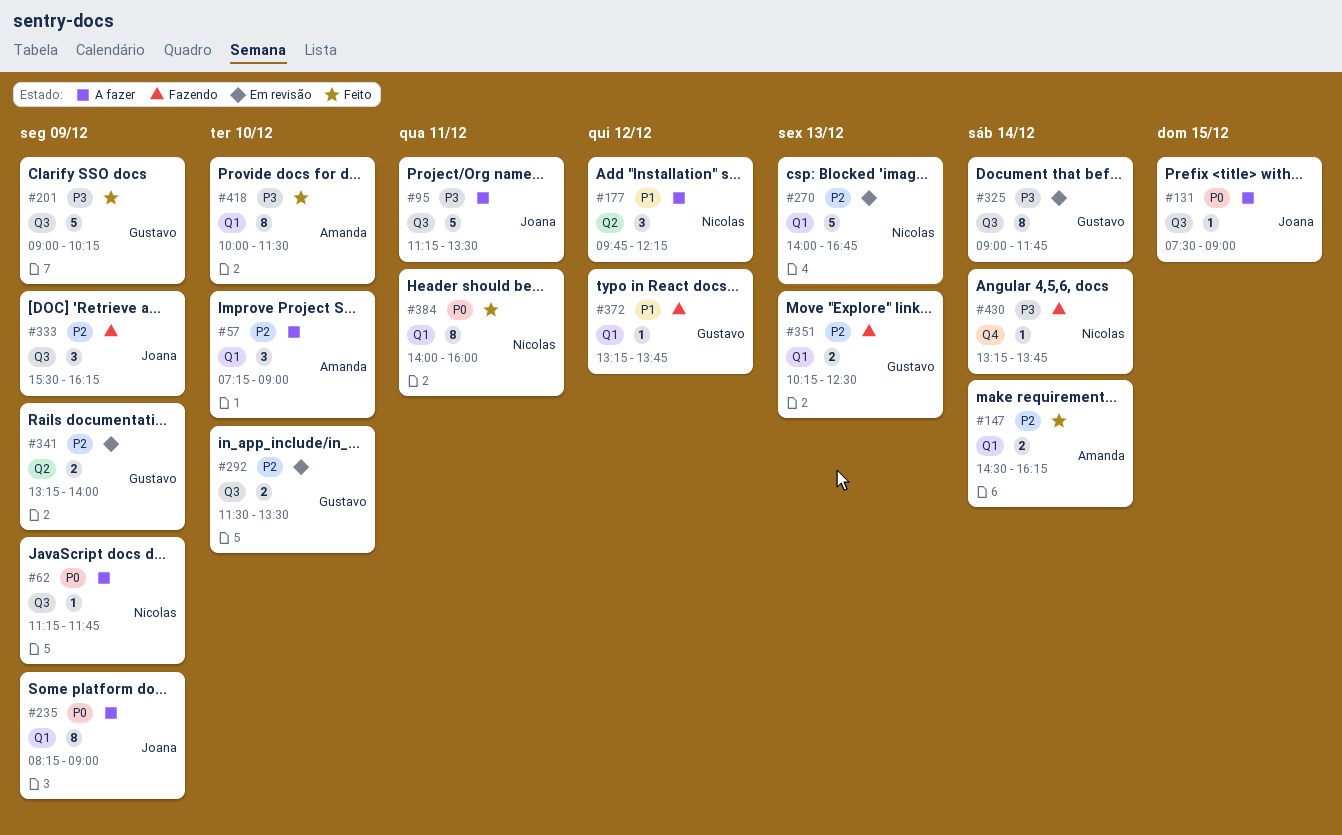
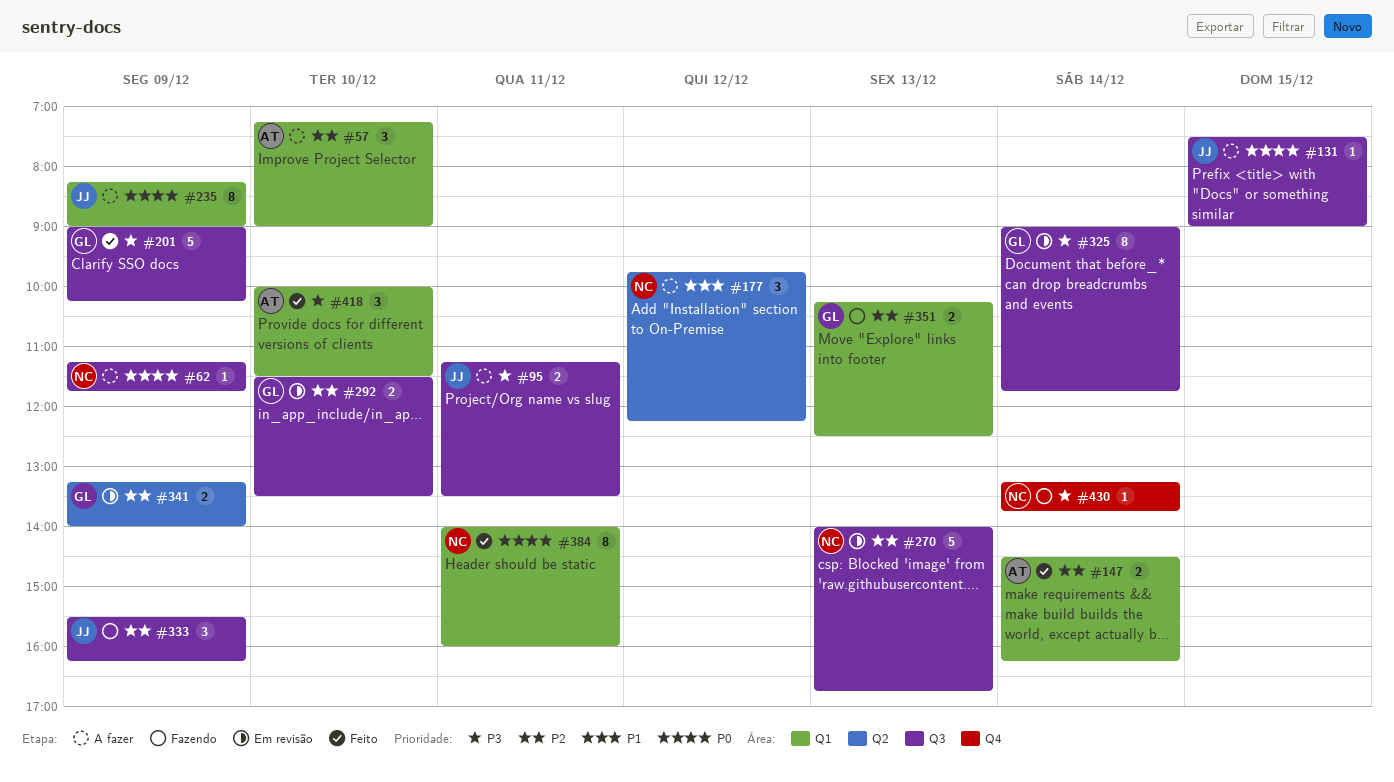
#95, estimate: 5 -> 2
#270, label: Q1 -> Q3
#372: present -> none
#418, estimate: 8 -> 3

